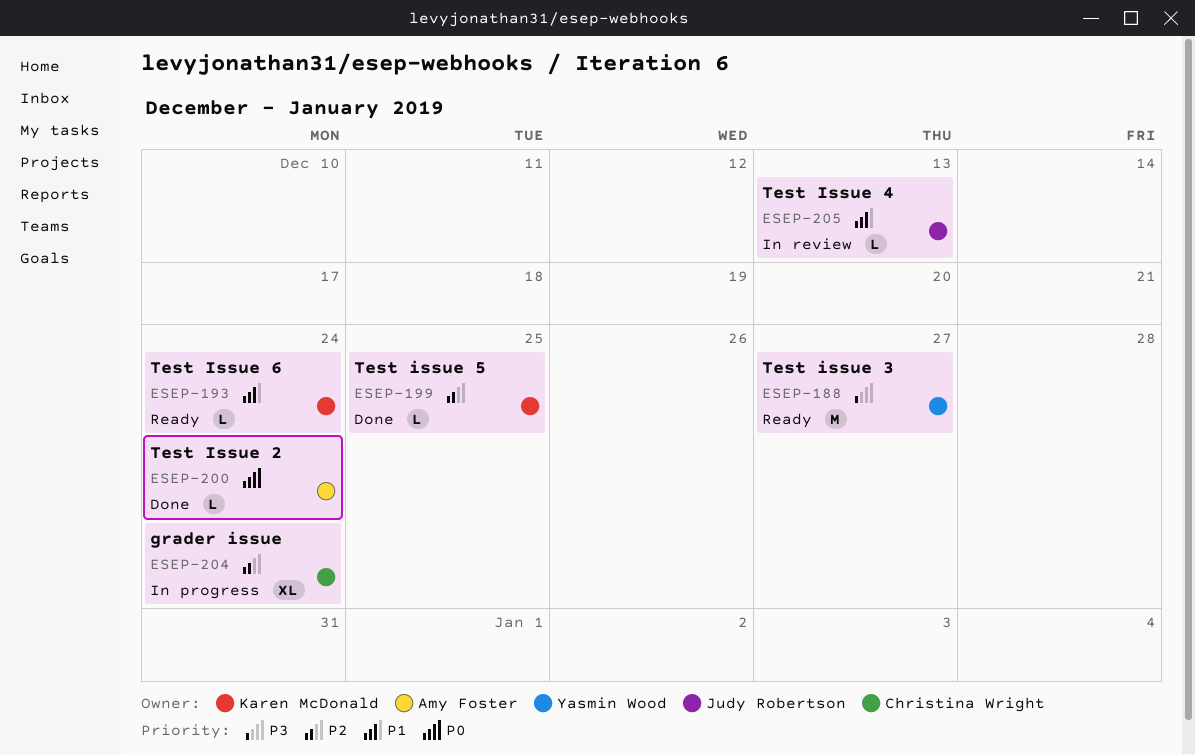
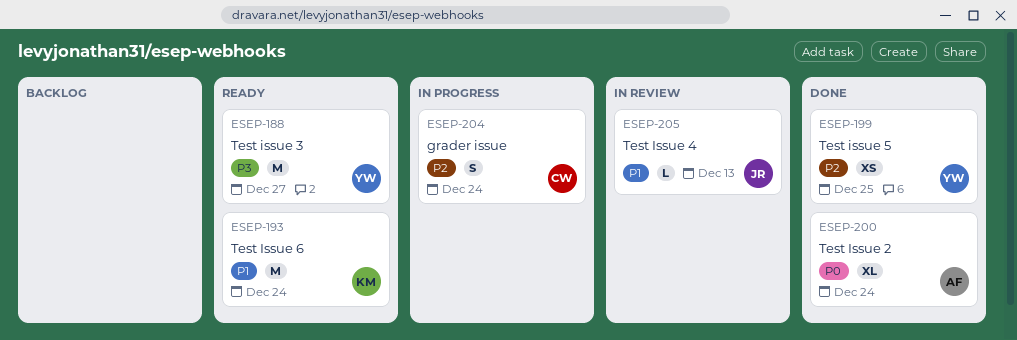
ESEP-193, estimate: L -> M
ESEP-199, owner: Karen McDonald -> Yasmin Wood
ESEP-199, estimate: L -> XS
ESEP-200, estimate: L -> XL
ESEP-204, estimate: XL -> S

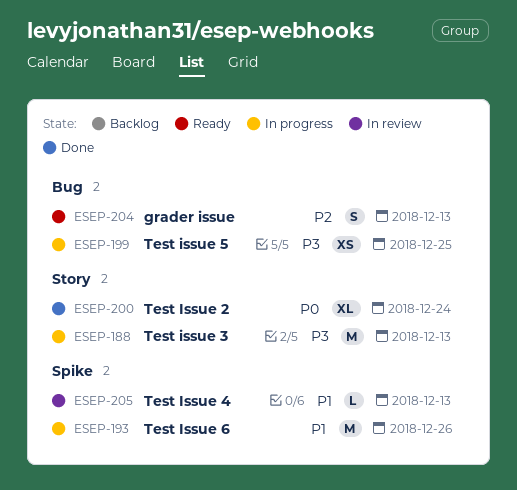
ESEP-188, status: Ready -> In progress
ESEP-188, due: Dec 27 -> Dec 13
ESEP-193, status: Ready -> In progress
ESEP-193, due: Dec 24 -> Dec 26
ESEP-199, status: Done -> In progress
ESEP-199, priority: P2 -> P3
ESEP-204, status: In progress -> Ready
ESEP-204, due: Dec 24 -> Dec 13

